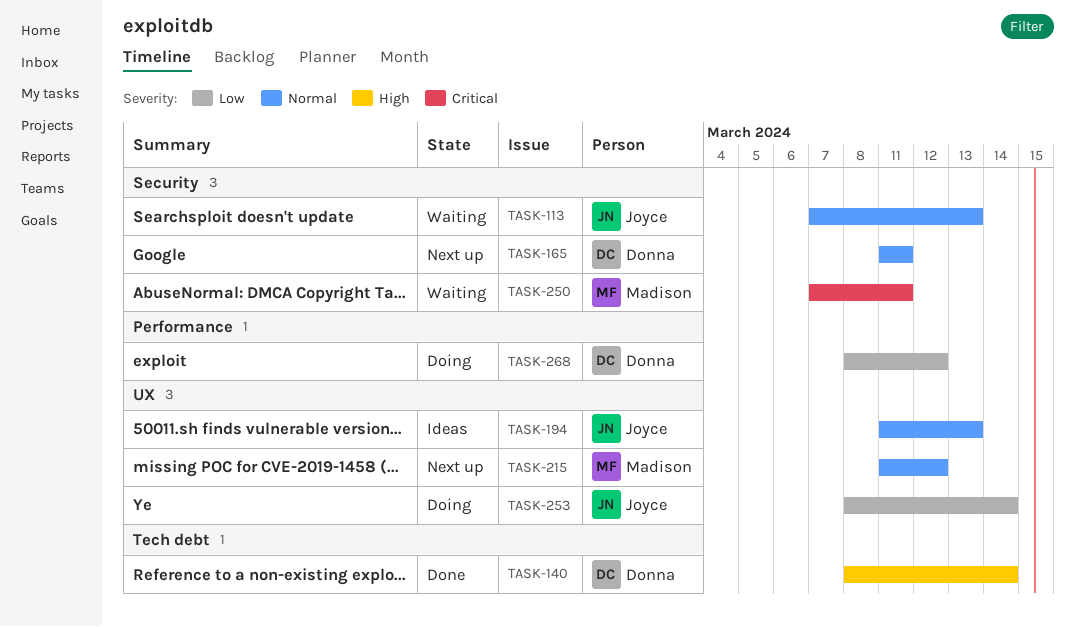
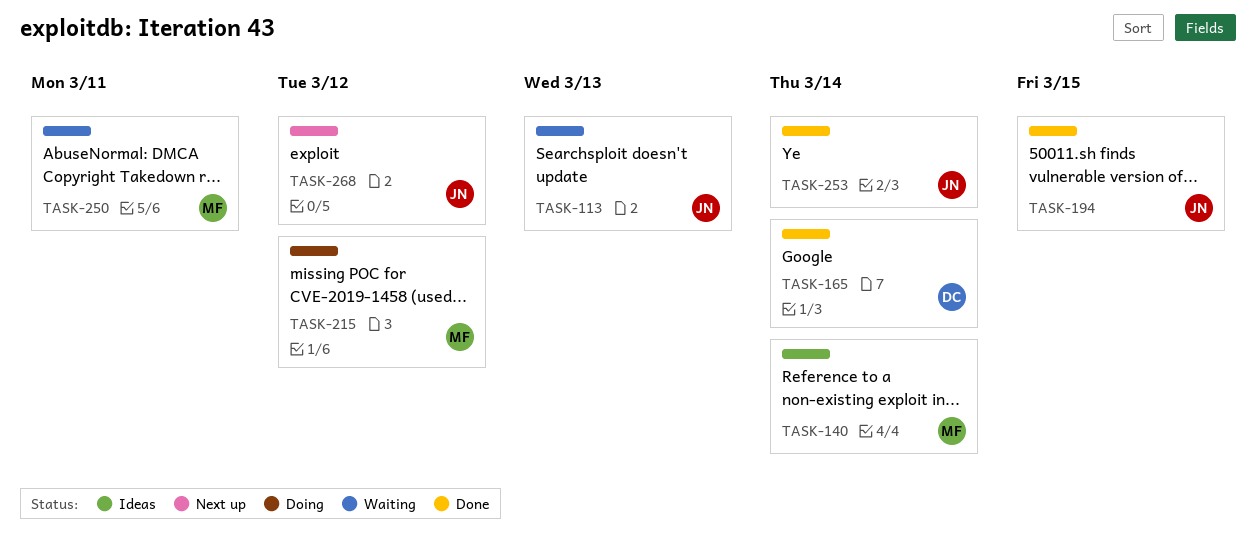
TASK-140, status: Done -> Ideas
TASK-140, owner: Donna -> Madison
TASK-165, status: Next up -> Done
TASK-165, due: Mar 11 -> Mar 14
TASK-194, status: Ideas -> Done
TASK-194, due: Mar 13 -> Mar 15
TASK-215, status: Next up -> Doing
TASK-253, status: Doing -> Done
TASK-268, status: Doing -> Next up
TASK-268, owner: Donna -> Joyce

